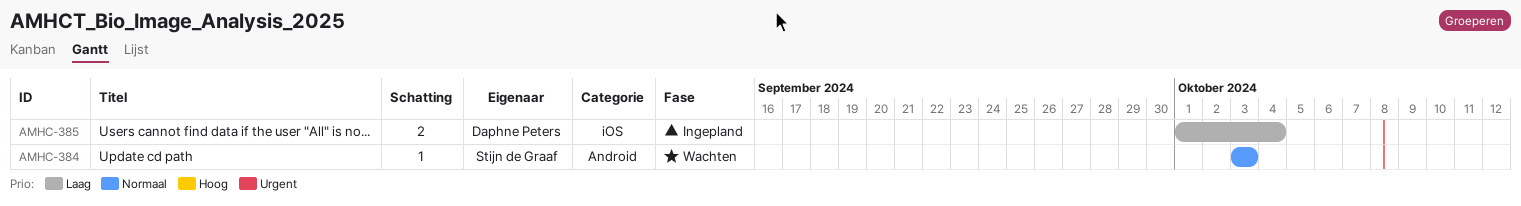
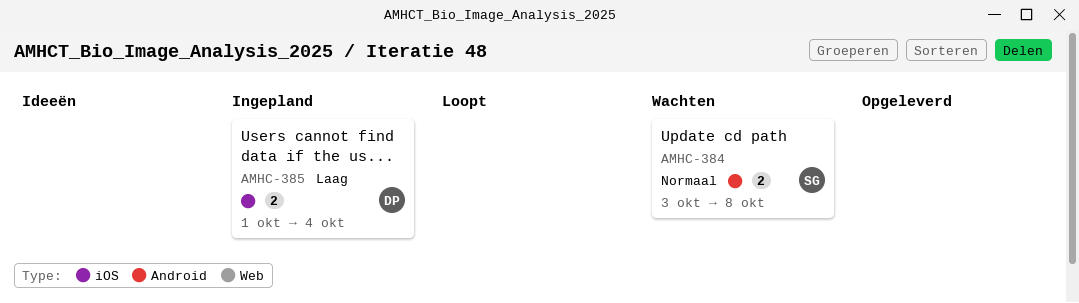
AMHC-384, estimate: 1 -> 2
AMHC-384, due: Oct 3 -> Oct 8

